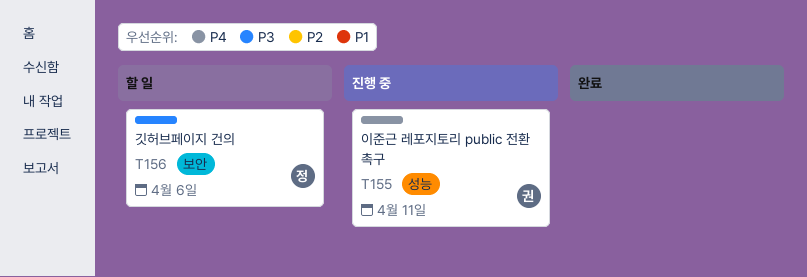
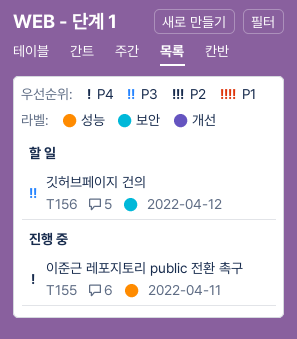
T156, due: Apr 6 -> Apr 12

